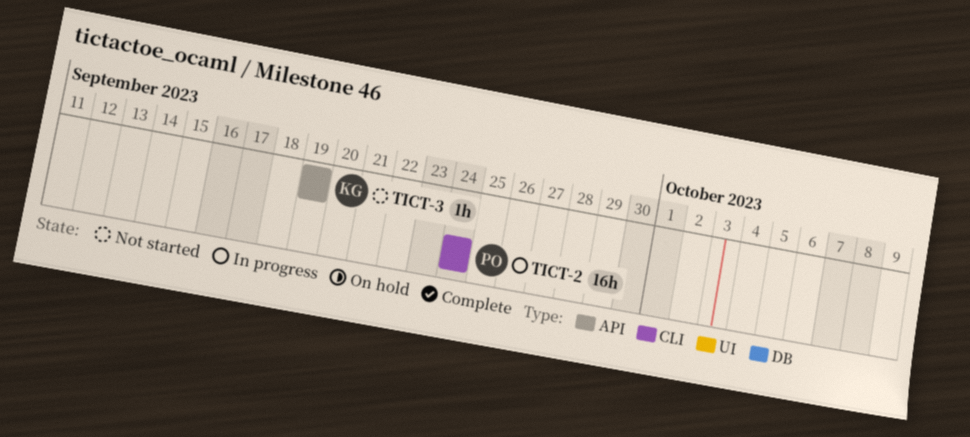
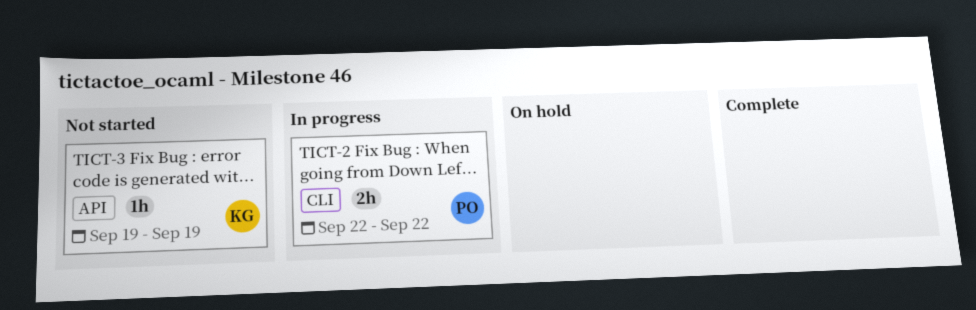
TICT-2, estimate: 16h -> 2h
TICT-2, start: Sep 24 -> Sep 22
TICT-2, due: Sep 24 -> Sep 22

